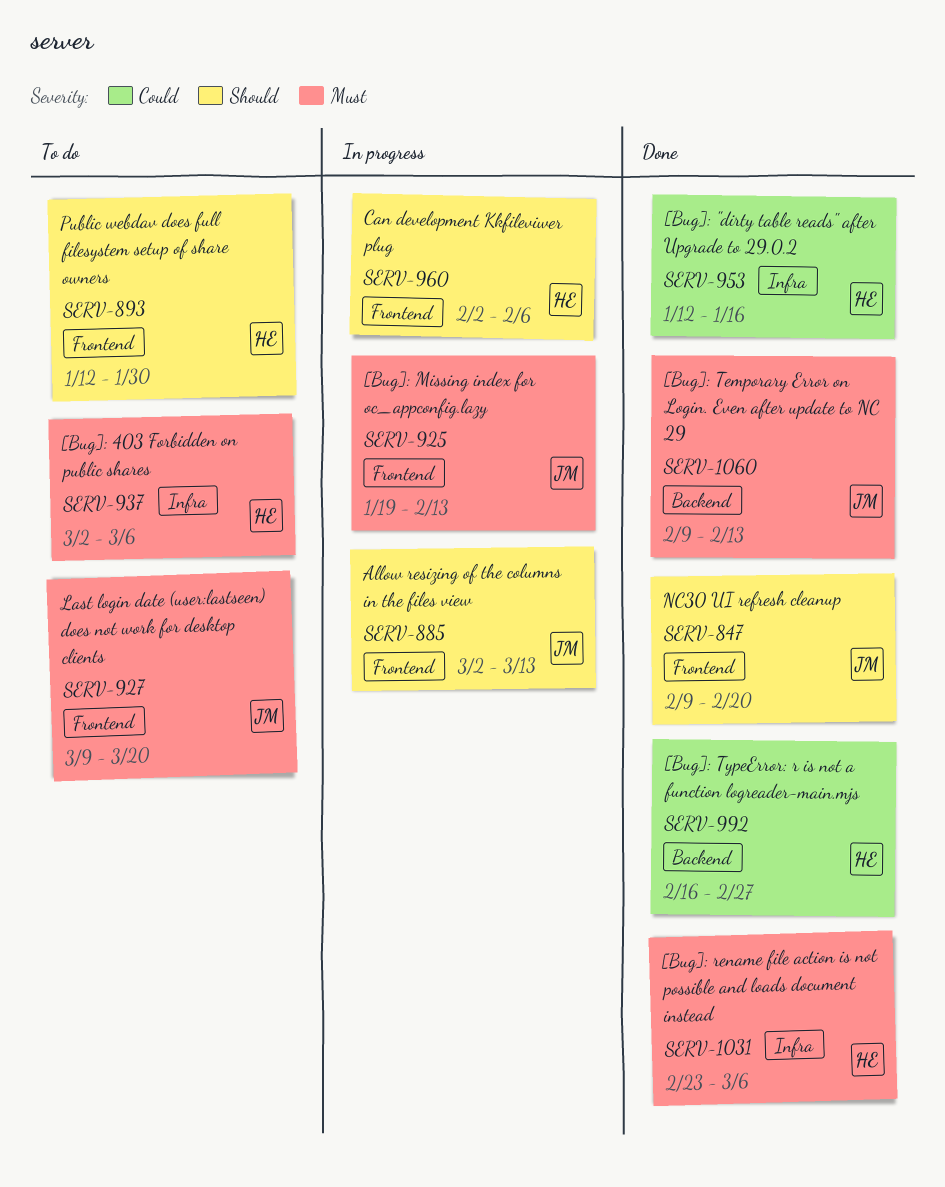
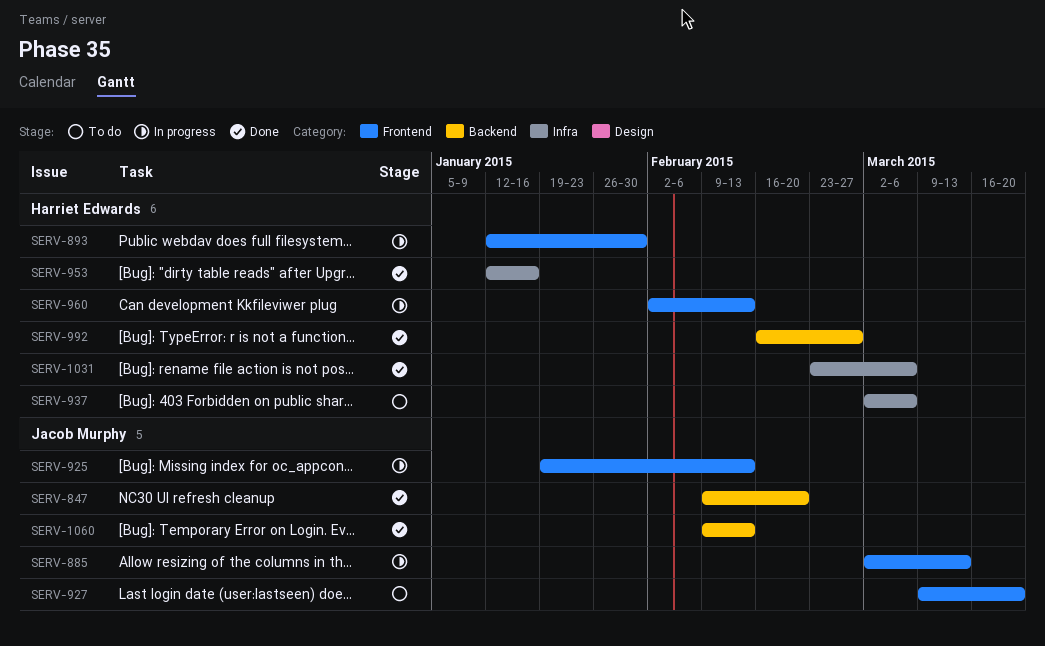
SERV-847, label: Frontend -> Backend
SERV-893, status: To do -> In progress
SERV-960, due: Feb 6 -> Feb 13

